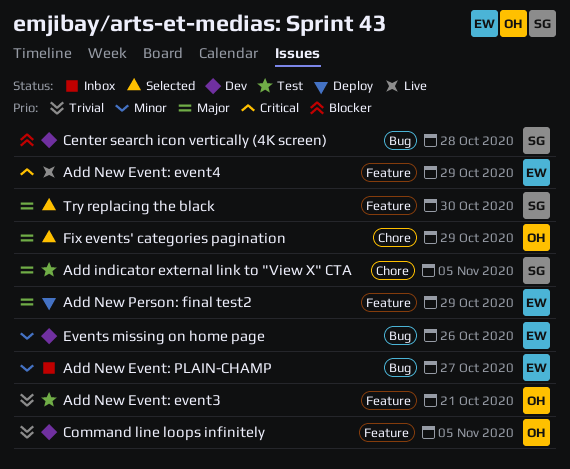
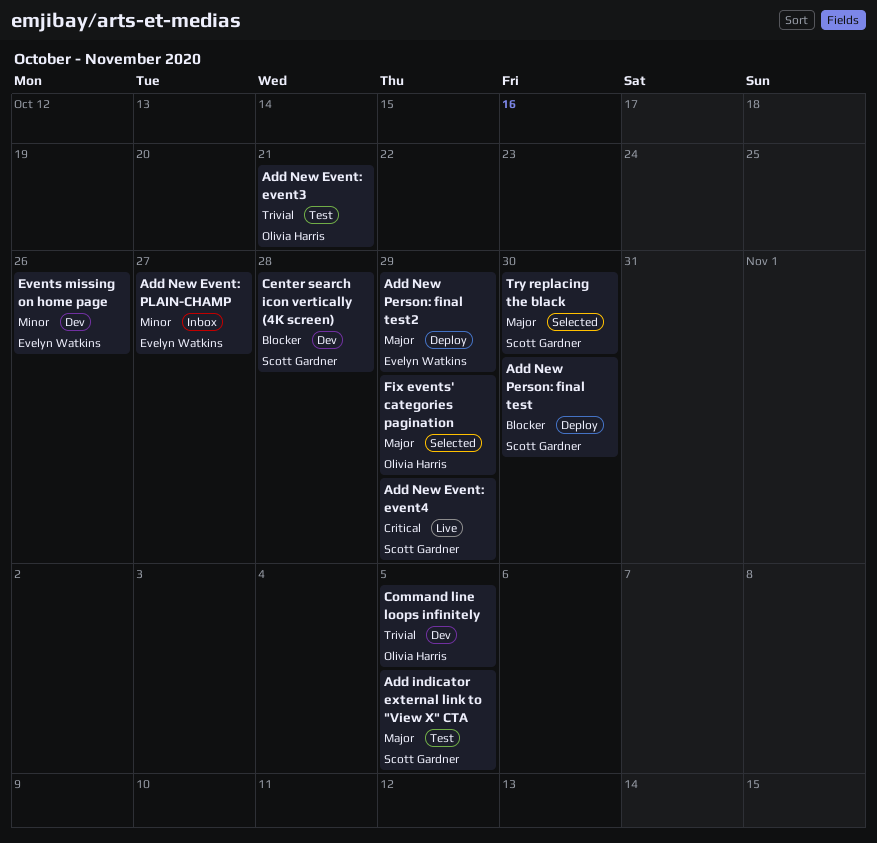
Add New Event: event4, owner: Evelyn Watkins -> Scott Gardner
Add New Person: final test: none -> present

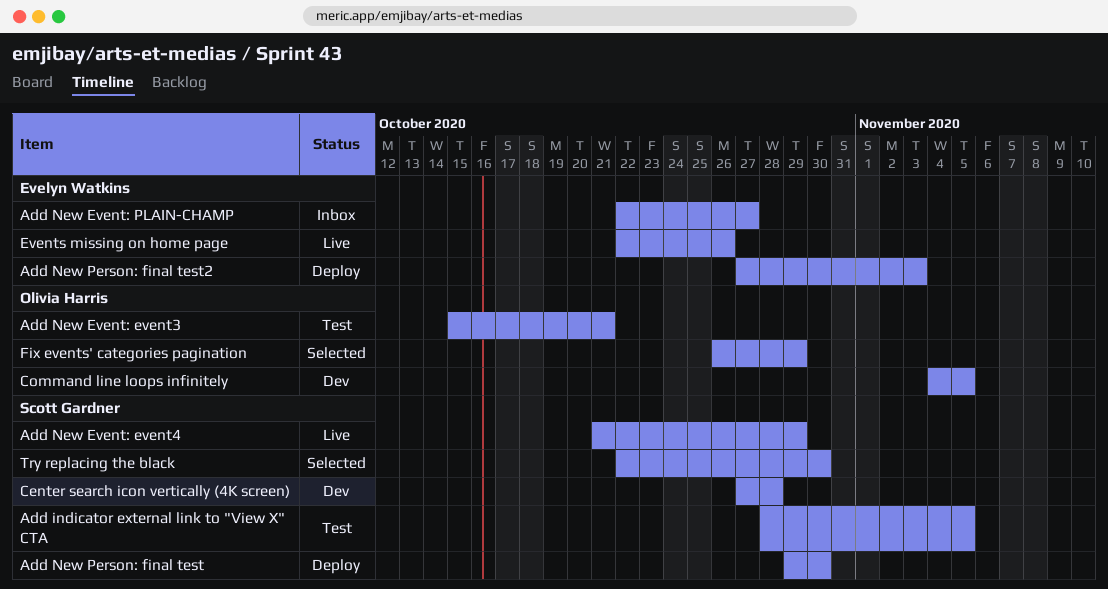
Add New Person: final test2, due: Oct 29 -> Nov 3
Events missing on home page, status: Dev -> Live

